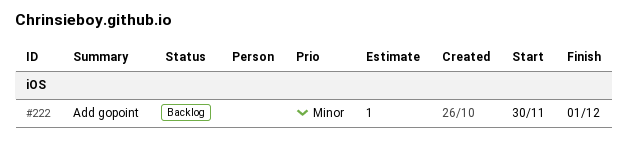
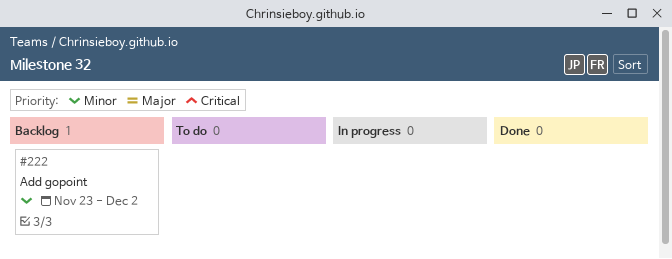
#222, start: Nov 30 -> Nov 23
#222, due: Dec 1 -> Dec 2

